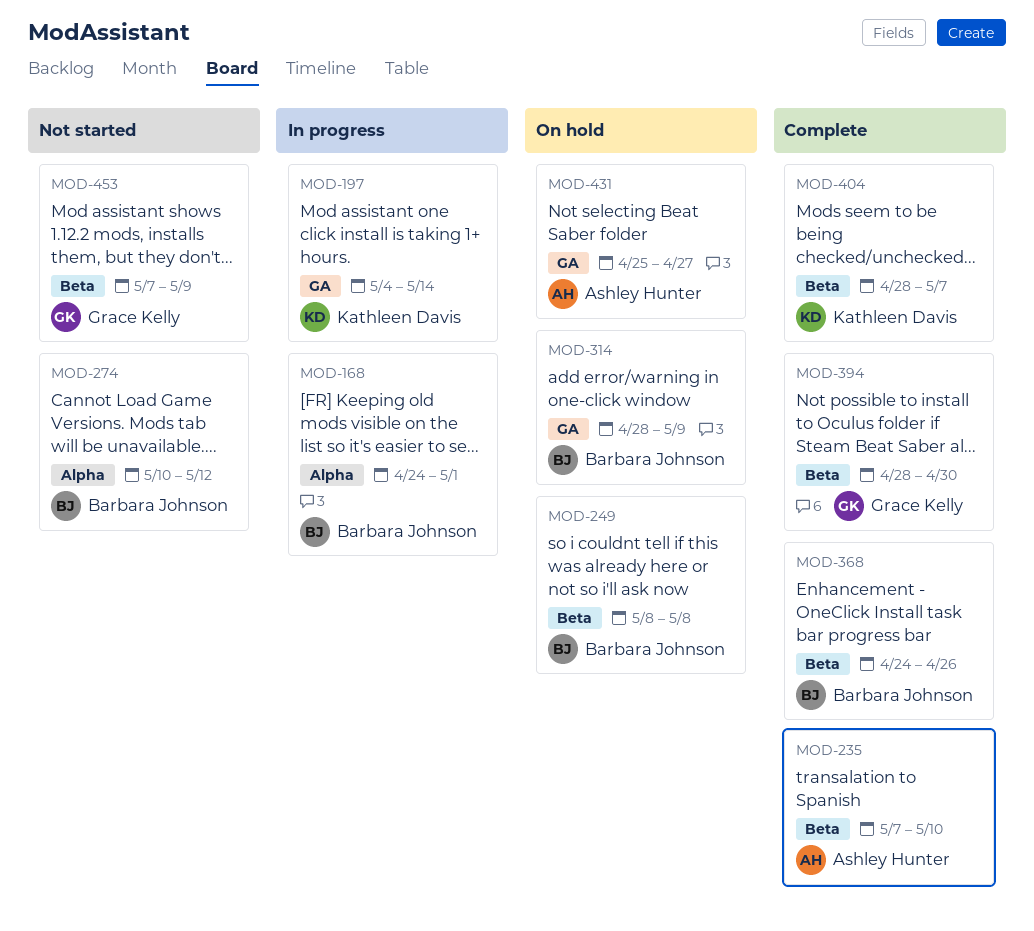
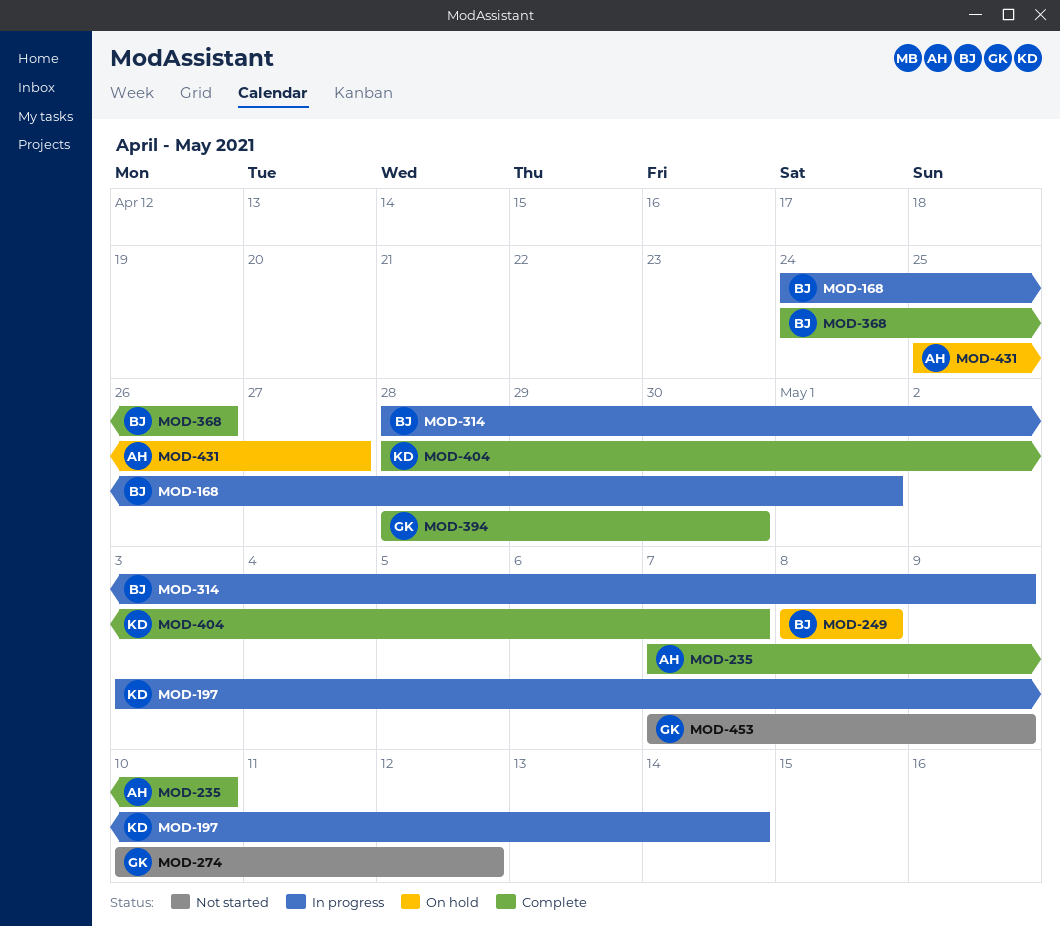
MOD-197, start: May 4 -> May 3
MOD-274, owner: Barbara Johnson -> Grace Kelly
MOD-314, status: On hold -> In progress

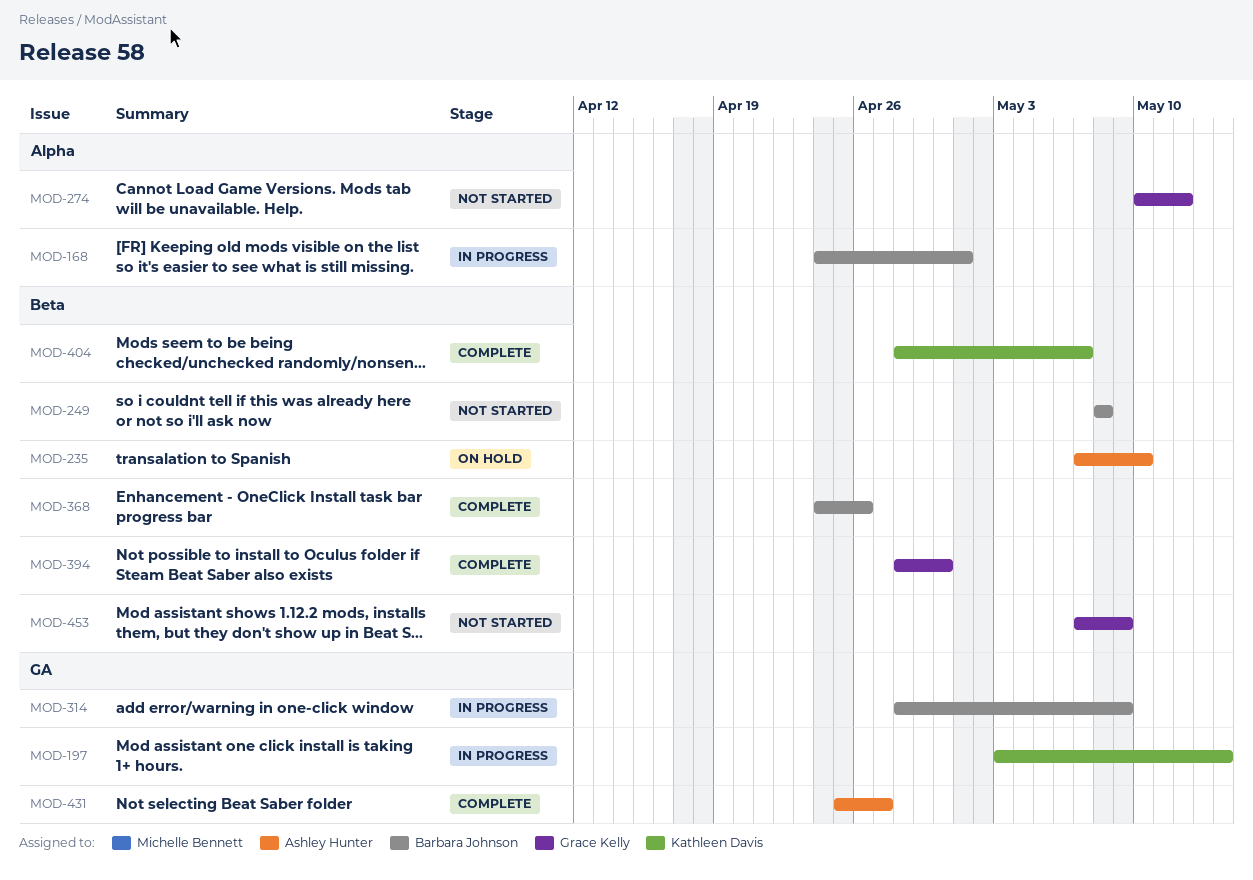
MOD-235, status: Complete -> On hold
MOD-249, status: On hold -> Not started
MOD-431, status: On hold -> Complete

